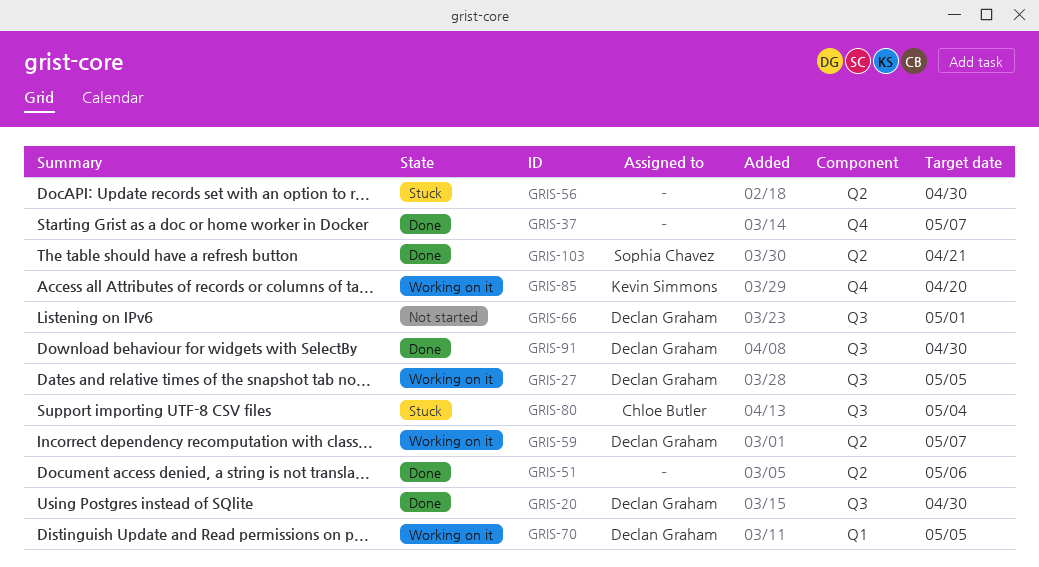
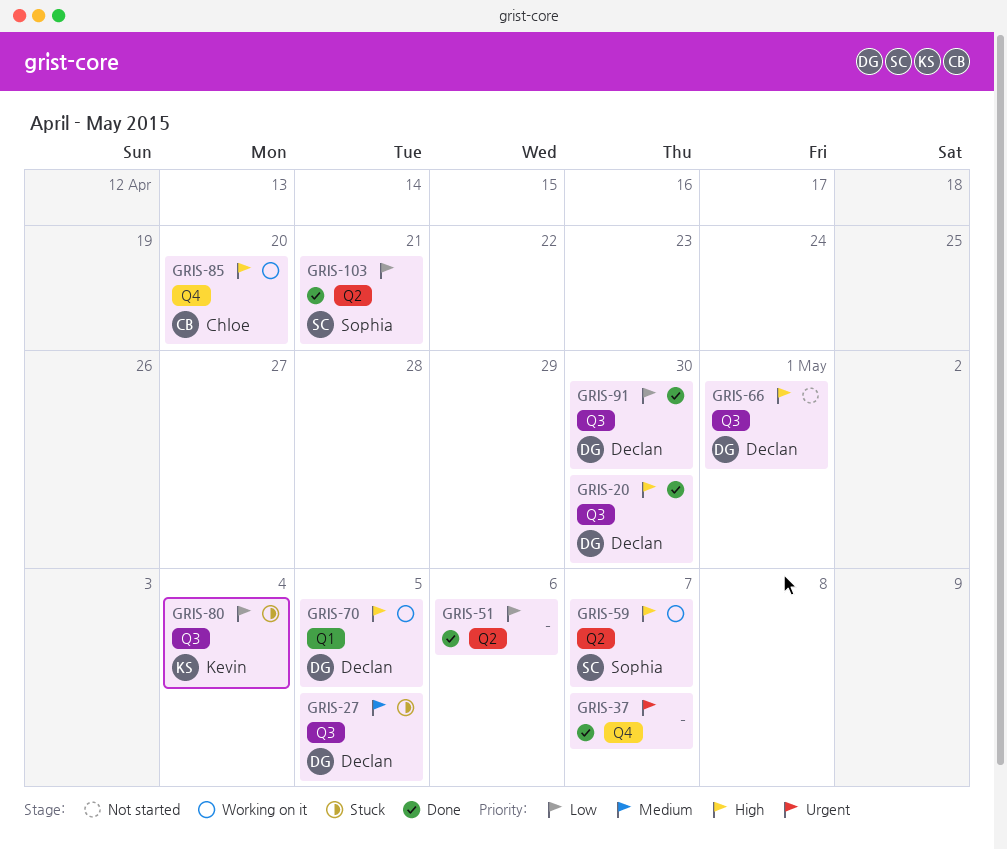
GRIS-27, status: Working on it -> Stuck
GRIS-56: present -> none
GRIS-59, owner: Declan Graham -> Sophia Chavez
GRIS-80, owner: Chloe Butler -> Kevin Simmons
GRIS-85, owner: Kevin Simmons -> Chloe Butler

